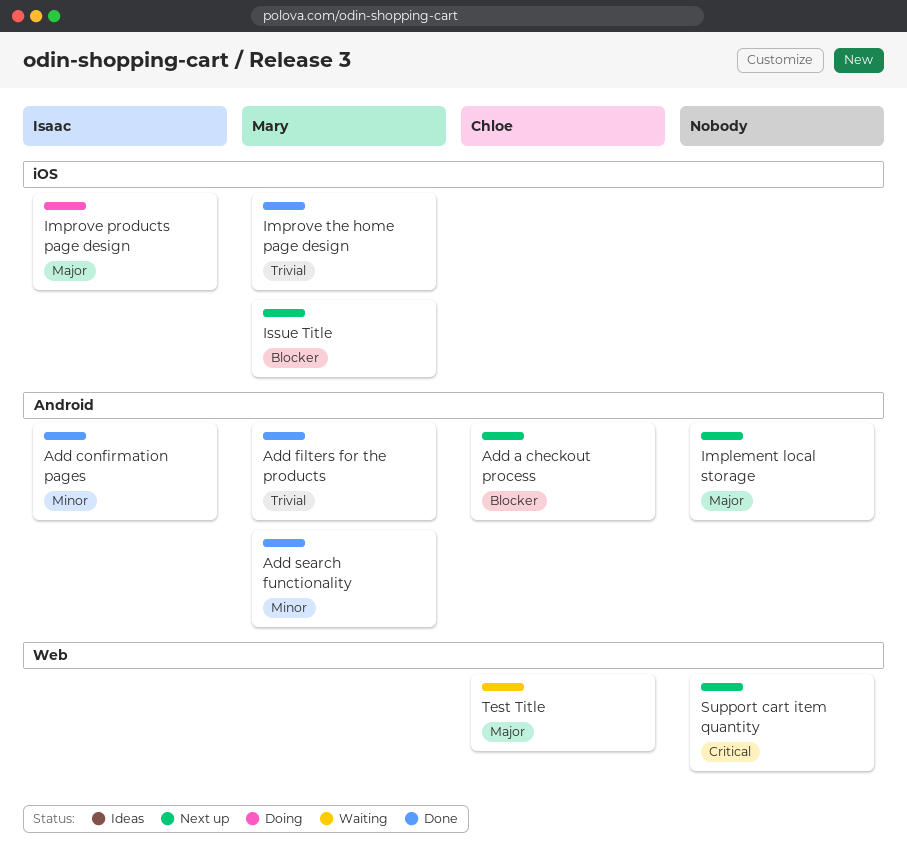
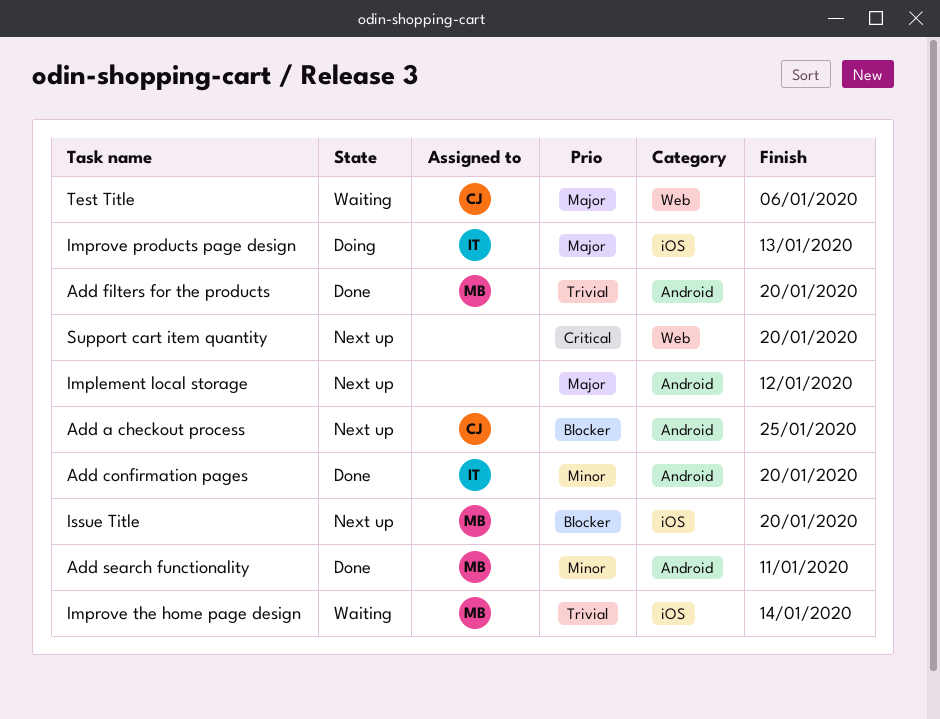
Improve the home page design, status: Done -> Waiting

